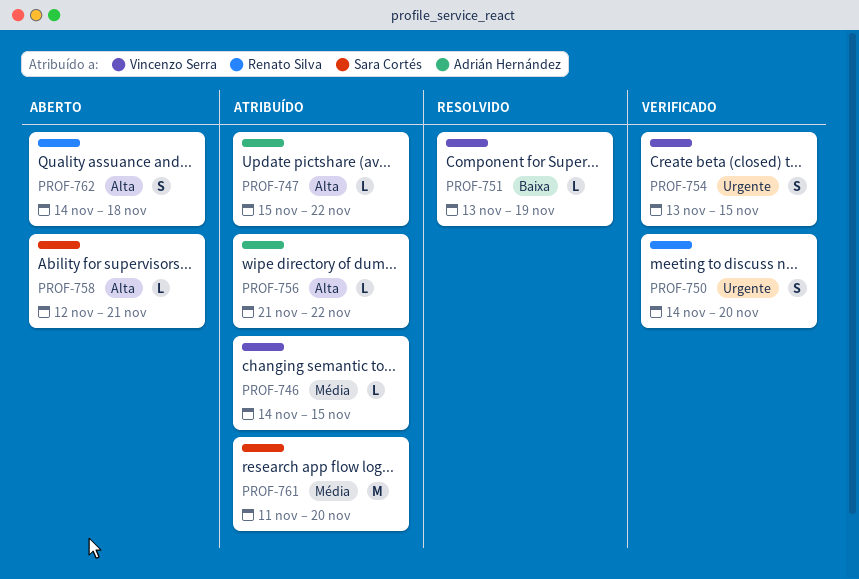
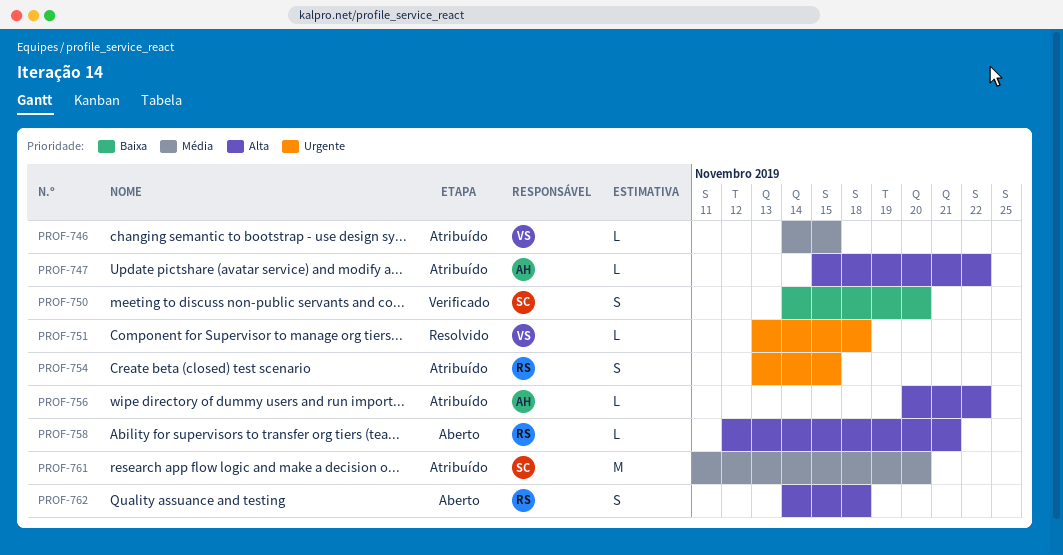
PROF-750, owner: Renato Silva -> Sara Cortés
PROF-750, priority: Urgente -> Baixa
PROF-751, priority: Baixa -> Urgente
PROF-751, due: Nov 19 -> Nov 18
PROF-754, status: Verificado -> Atribuído
PROF-754, owner: Vincenzo Serra -> Renato Silva
PROF-756, start: Nov 21 -> Nov 20
PROF-758, owner: Sara Cortés -> Renato Silva

